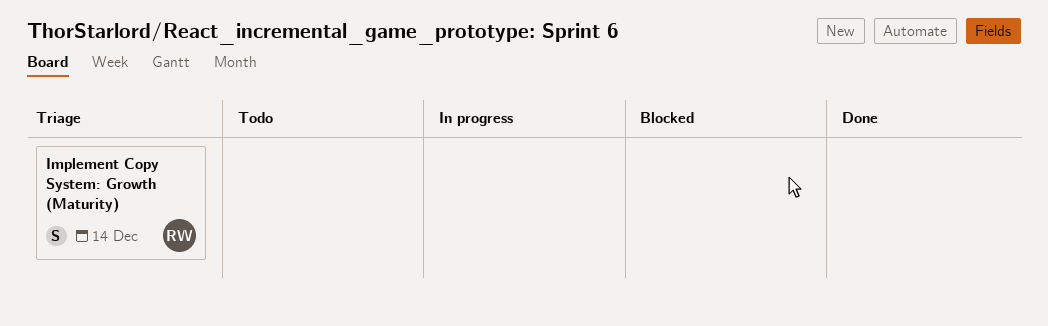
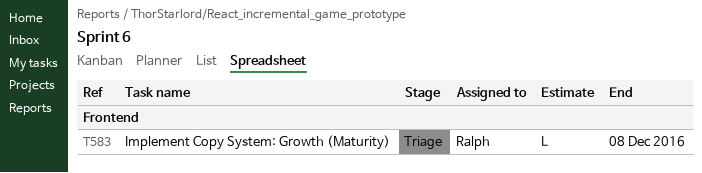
Implement Copy System: Growth (Maturity), estimate: S -> L
Implement Copy System: Growth (Maturity), due: Dec 14 -> Dec 8

